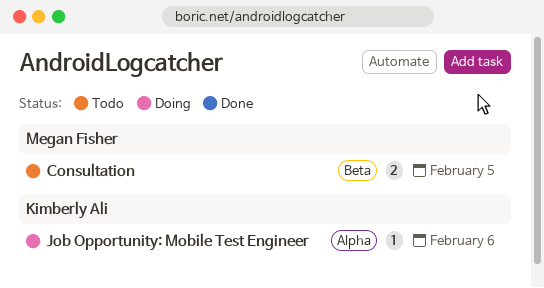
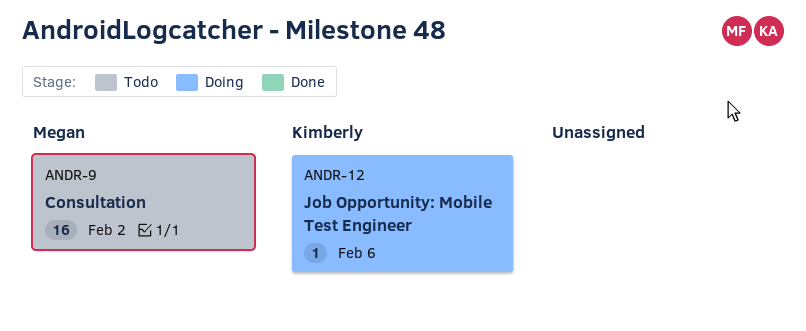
Consultation, estimate: 2 -> 16
Consultation, due: Feb 5 -> Feb 2

